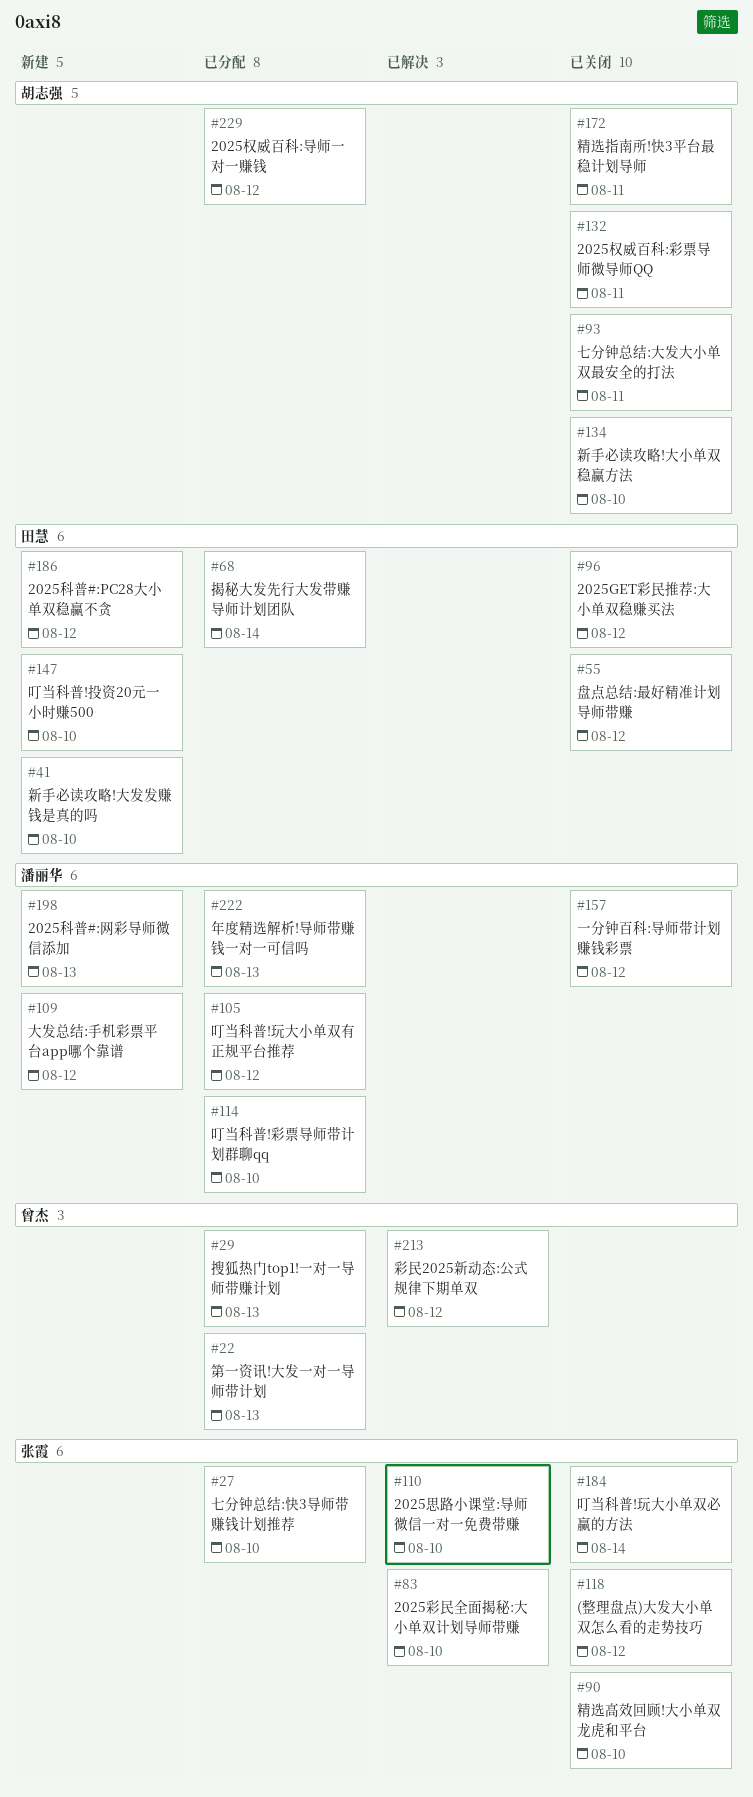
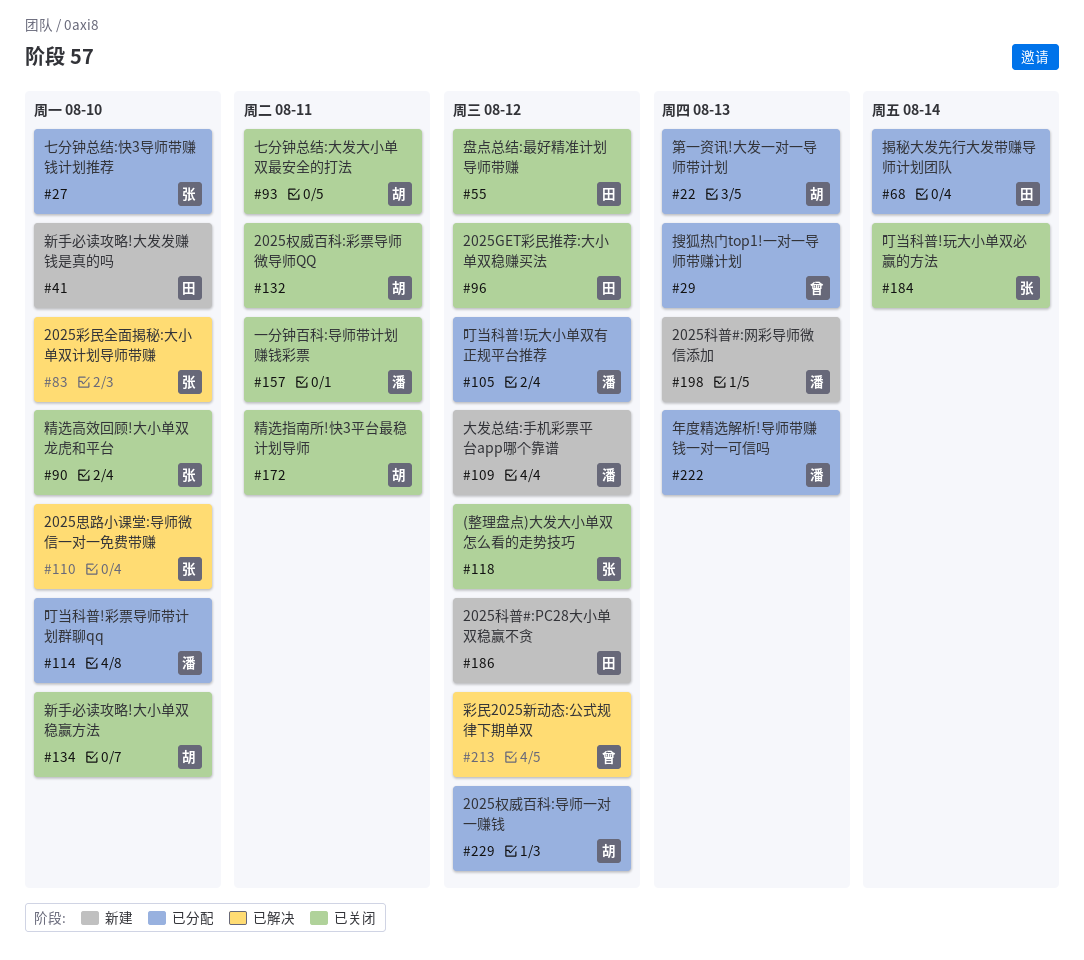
#22, owner: 曾杰 -> 胡志强
#147: present -> none
#157, due: Aug 12 -> Aug 11

